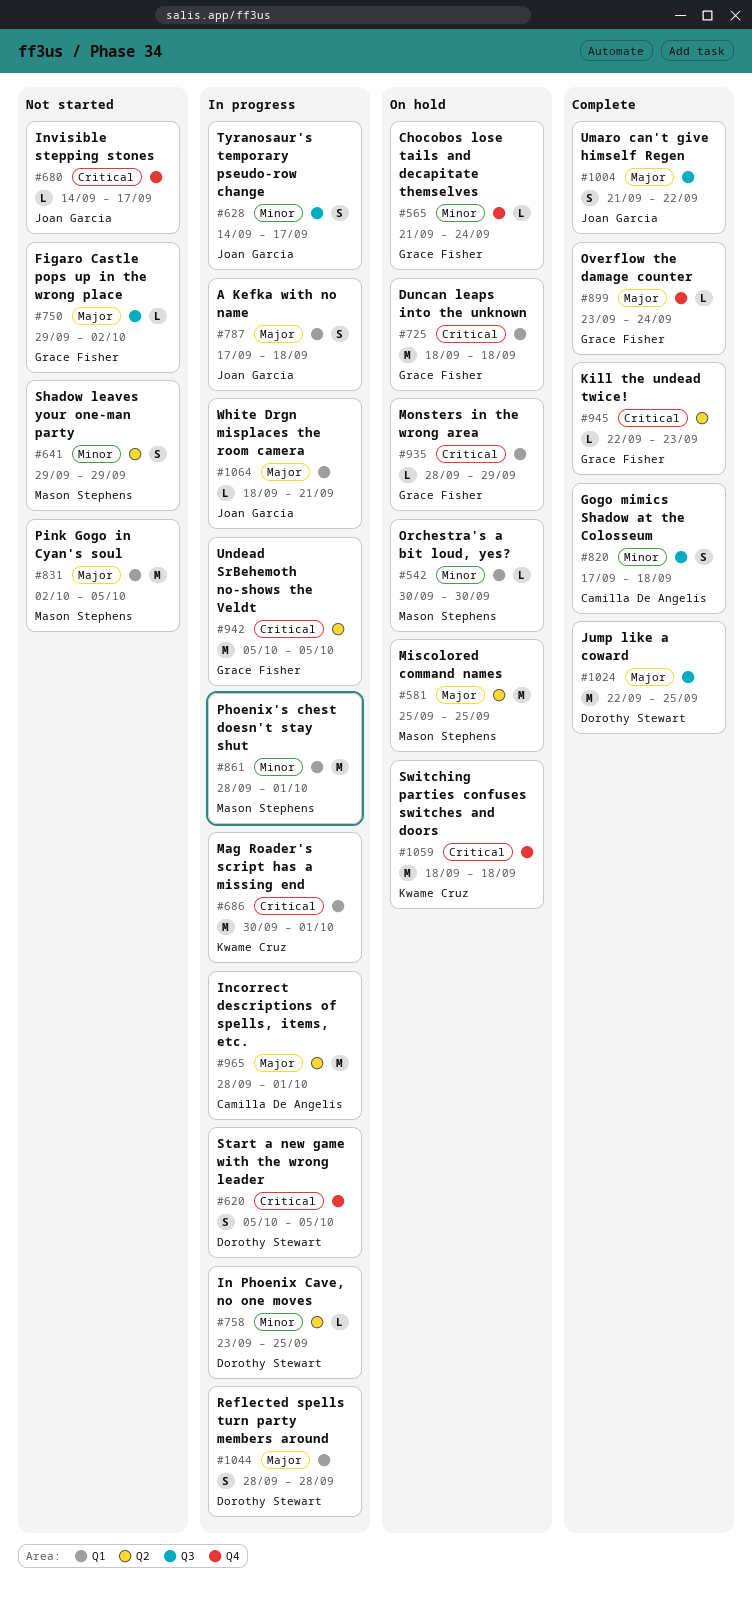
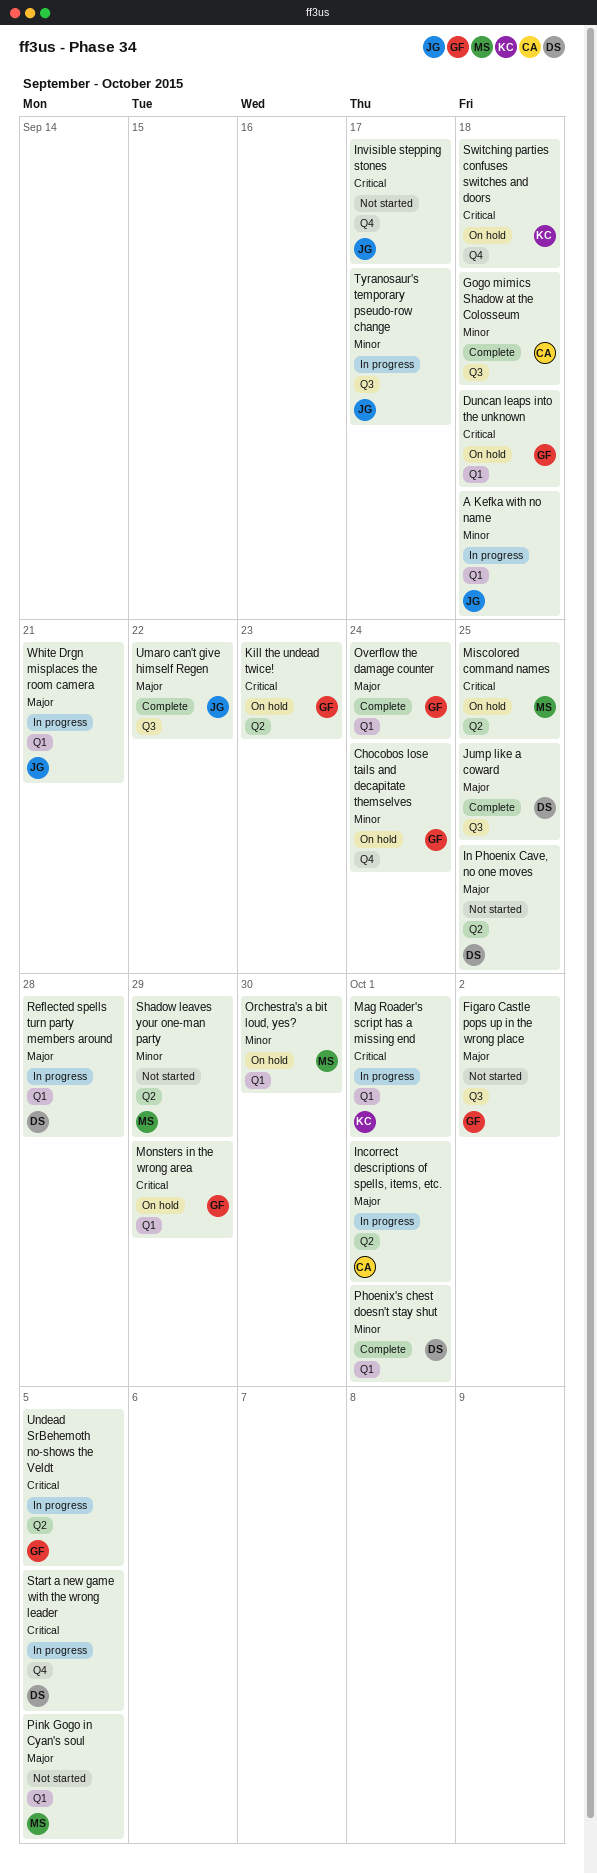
A Kefka with no name, priority: Major -> Minor
In Phoenix Cave, no one moves, status: In progress -> Not started
In Phoenix Cave, no one moves, priority: Minor -> Major
Kill the undead twice!, status: Complete -> On hold
Miscolored command names, priority: Major -> Critical
Overflow the damage counter, label: Q4 -> Q1
Phoenix's chest doesn't stay shut, status: In progress -> Complete
Phoenix's chest doesn't stay shut, owner: Mason Stephens -> Dorothy Stewart

